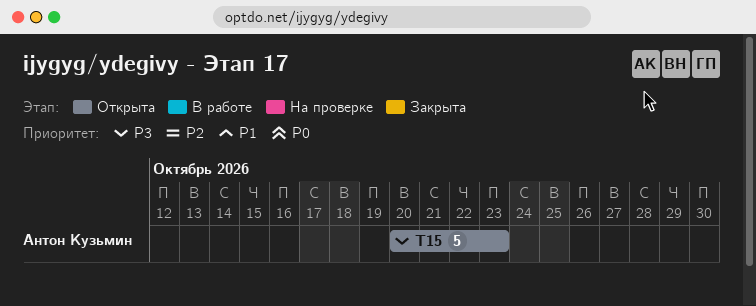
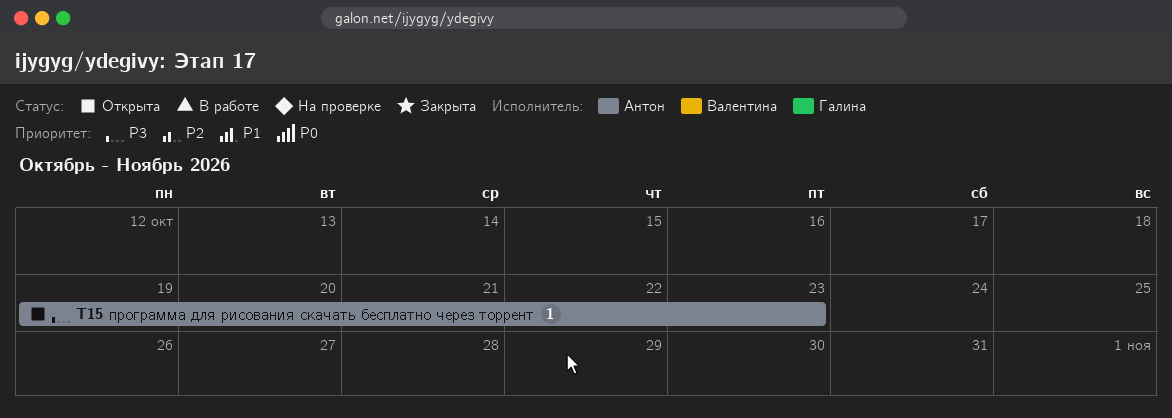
T15, estimate: 5 -> 1
T15, start: Oct 20 -> Oct 19

